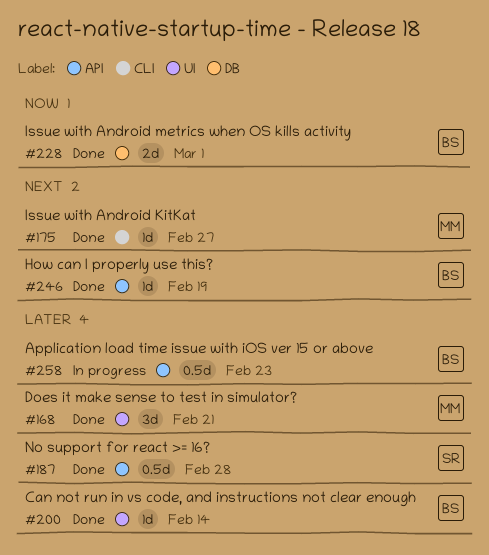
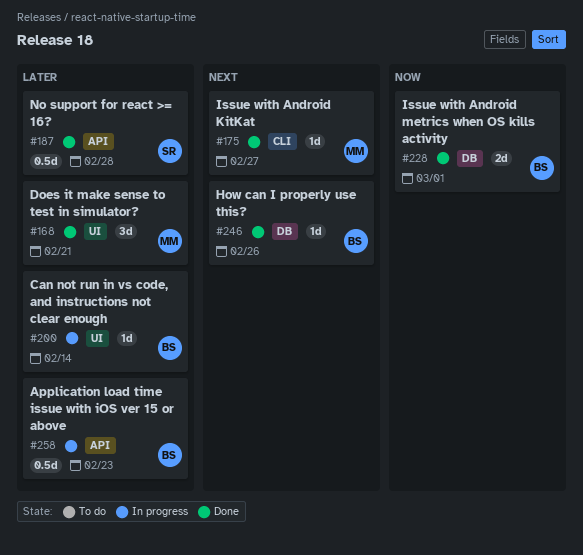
#200, status: Done -> In progress
#246, label: API -> DB
#246, due: Feb 19 -> Feb 26

